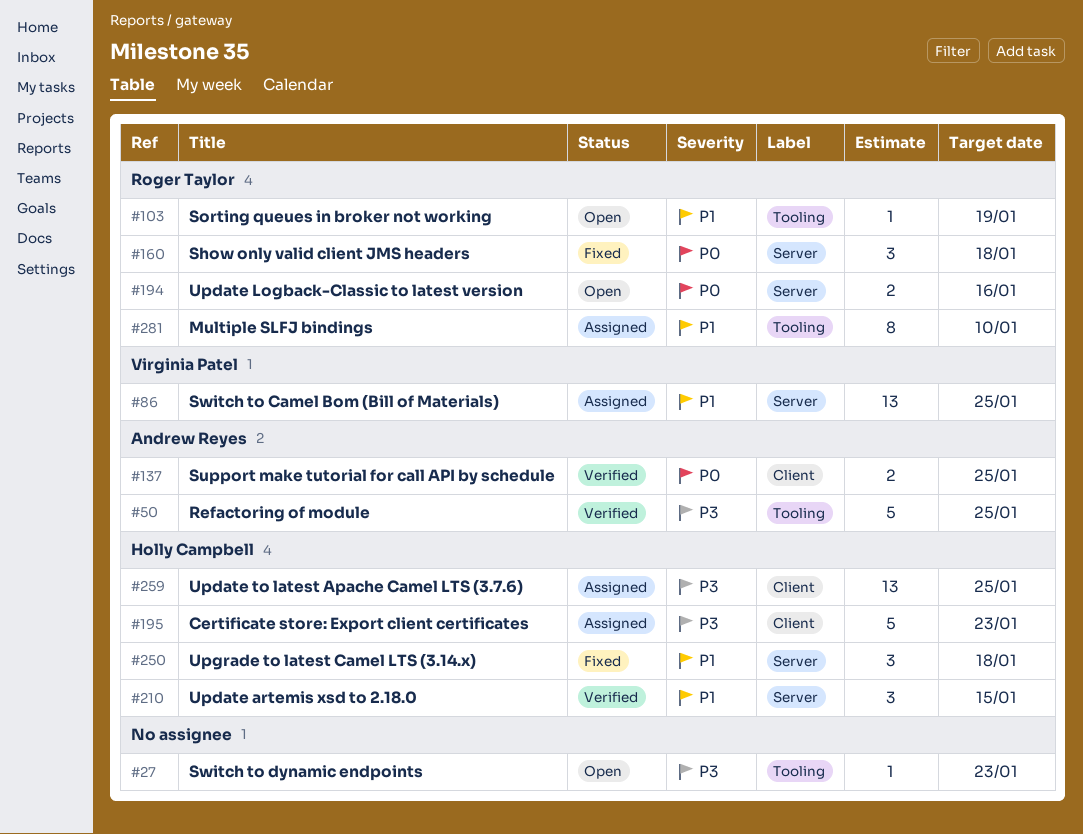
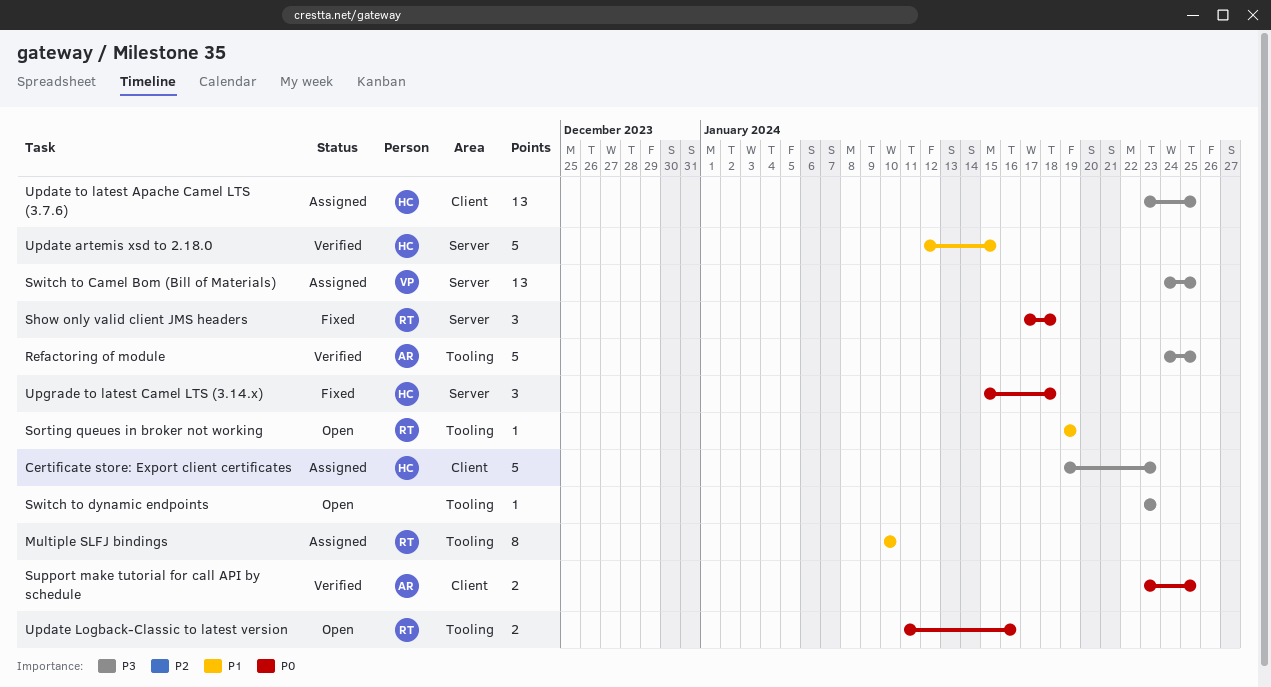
Switch to Camel Bom (Bill of Materials), priority: P1 -> P3
Update artemis xsd to 2.18.0, estimate: 3 -> 5
Update Logback-Classic to latest version, label: Server -> Tooling
Upgrade to latest Camel LTS (3.14.x), priority: P1 -> P0

